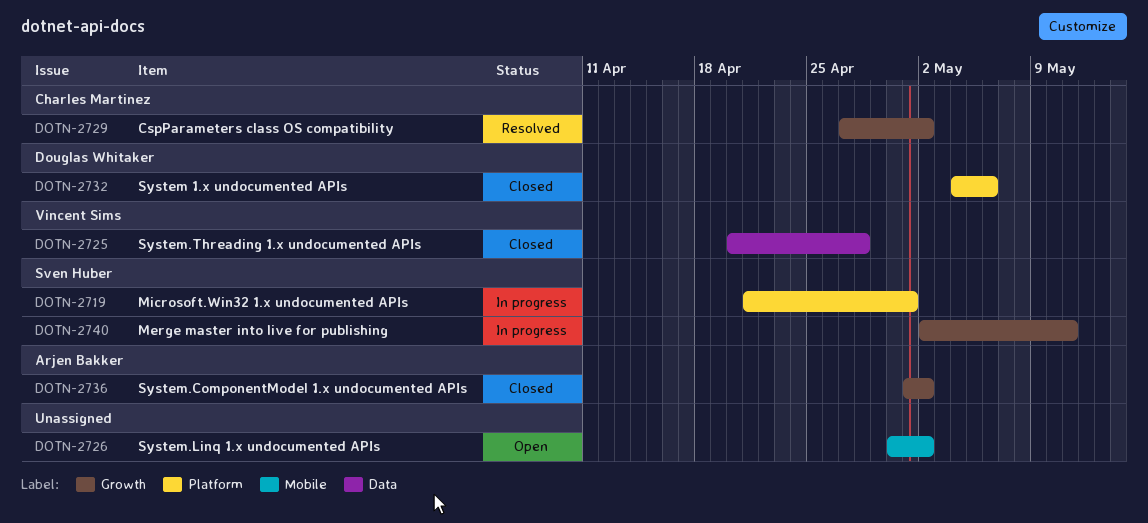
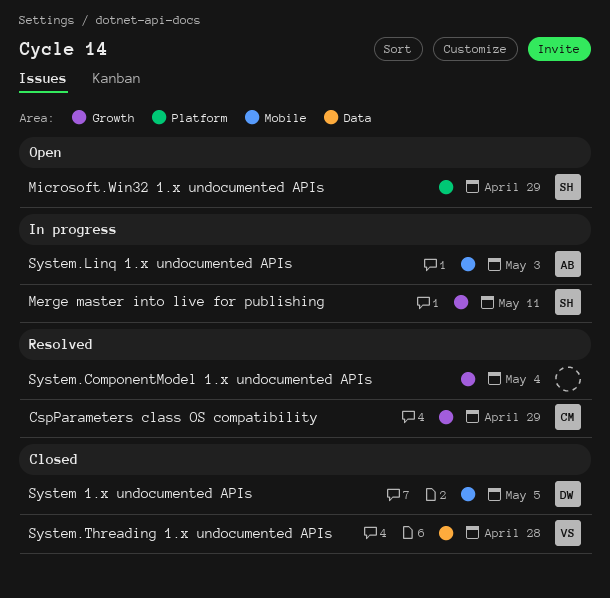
CspParameters class OS compatibility, due: May 2 -> Apr 29
Microsoft.Win32 1.x undocumented APIs, status: In progress -> Open
Microsoft.Win32 1.x undocumented APIs, due: May 1 -> Apr 29
System 1.x undocumented APIs, label: Platform -> Mobile
System 1.x undocumented APIs, due: May 6 -> May 5
System.ComponentModel 1.x undocumented APIs, status: Closed -> Resolved
System.ComponentModel 1.x undocumented APIs, owner: Arjen Bakker -> none
System.ComponentModel 1.x undocumented APIs, due: May 2 -> May 4
System.Linq 1.x undocumented APIs, status: Open -> In progress
System.Linq 1.x undocumented APIs, owner: none -> Arjen Bakker
System.Linq 1.x undocumented APIs, due: May 2 -> May 3

